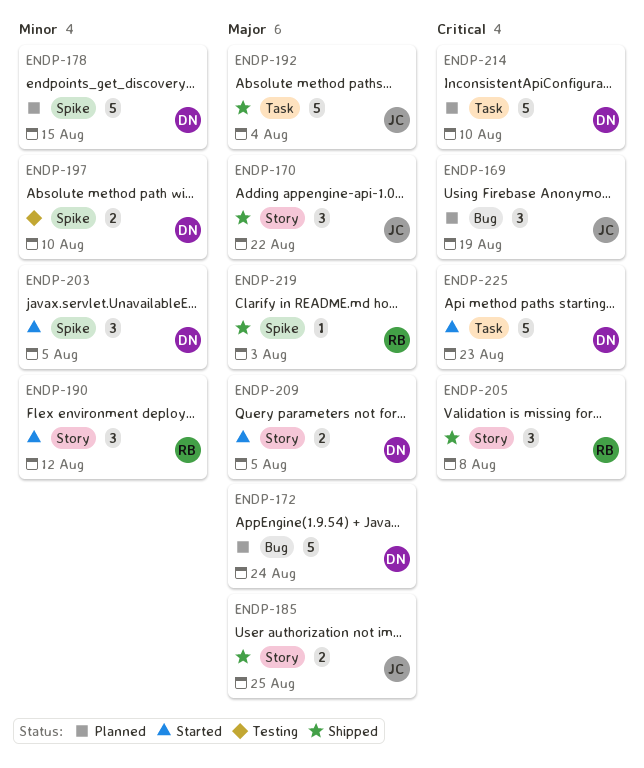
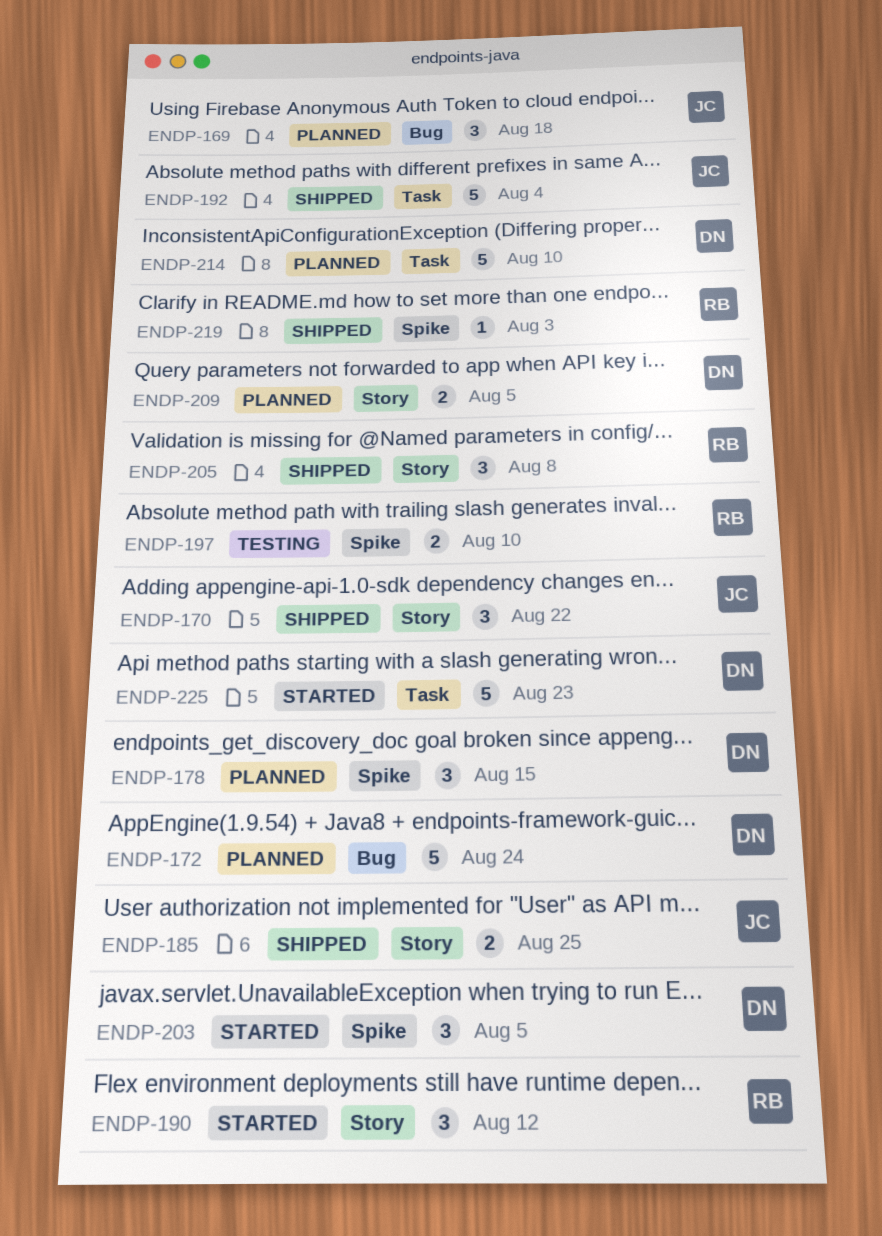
ENDP-169, due: Aug 19 -> Aug 18
ENDP-178, estimate: 5 -> 3
ENDP-197, owner: DN -> RB
ENDP-209, status: Started -> Planned

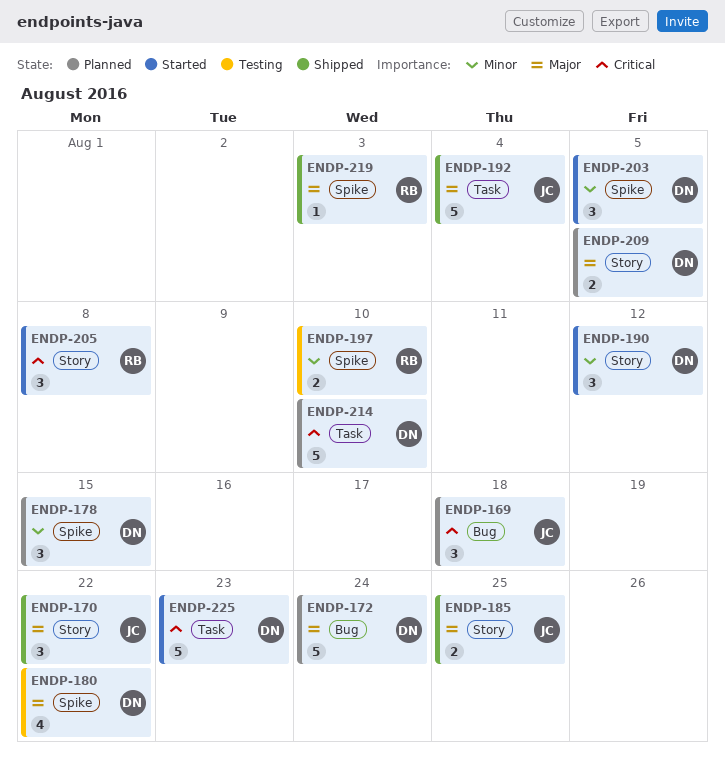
ENDP-180: none -> present
ENDP-190, owner: RB -> DN
ENDP-205, status: Shipped -> Started

